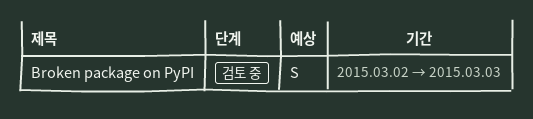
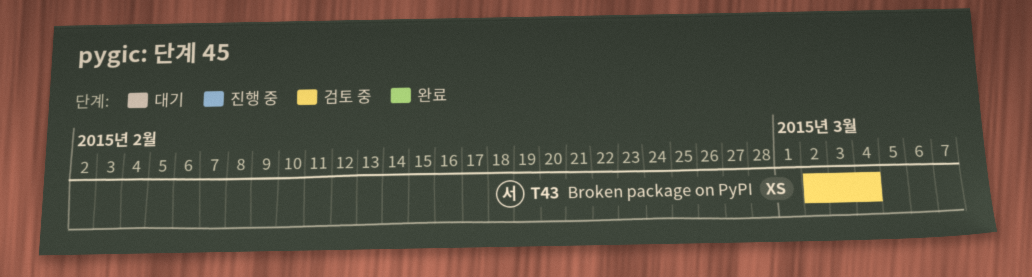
Broken package on PyPI, estimate: S -> XS
Broken package on PyPI, due: Mar 3 -> Mar 4

